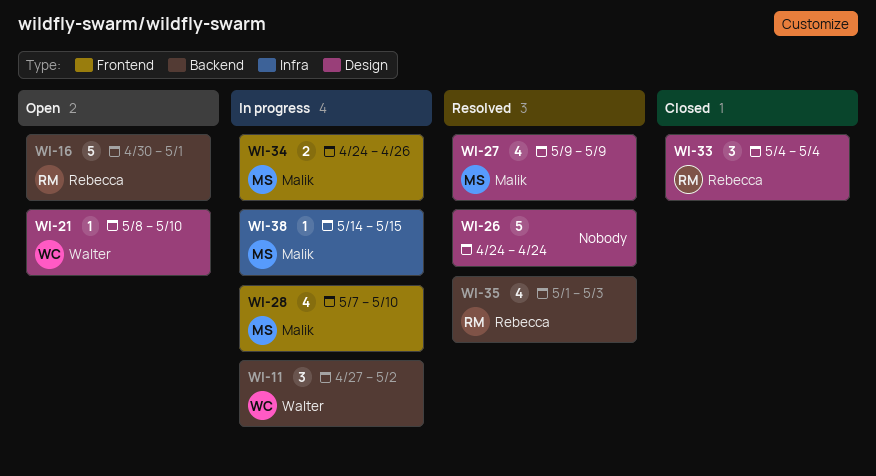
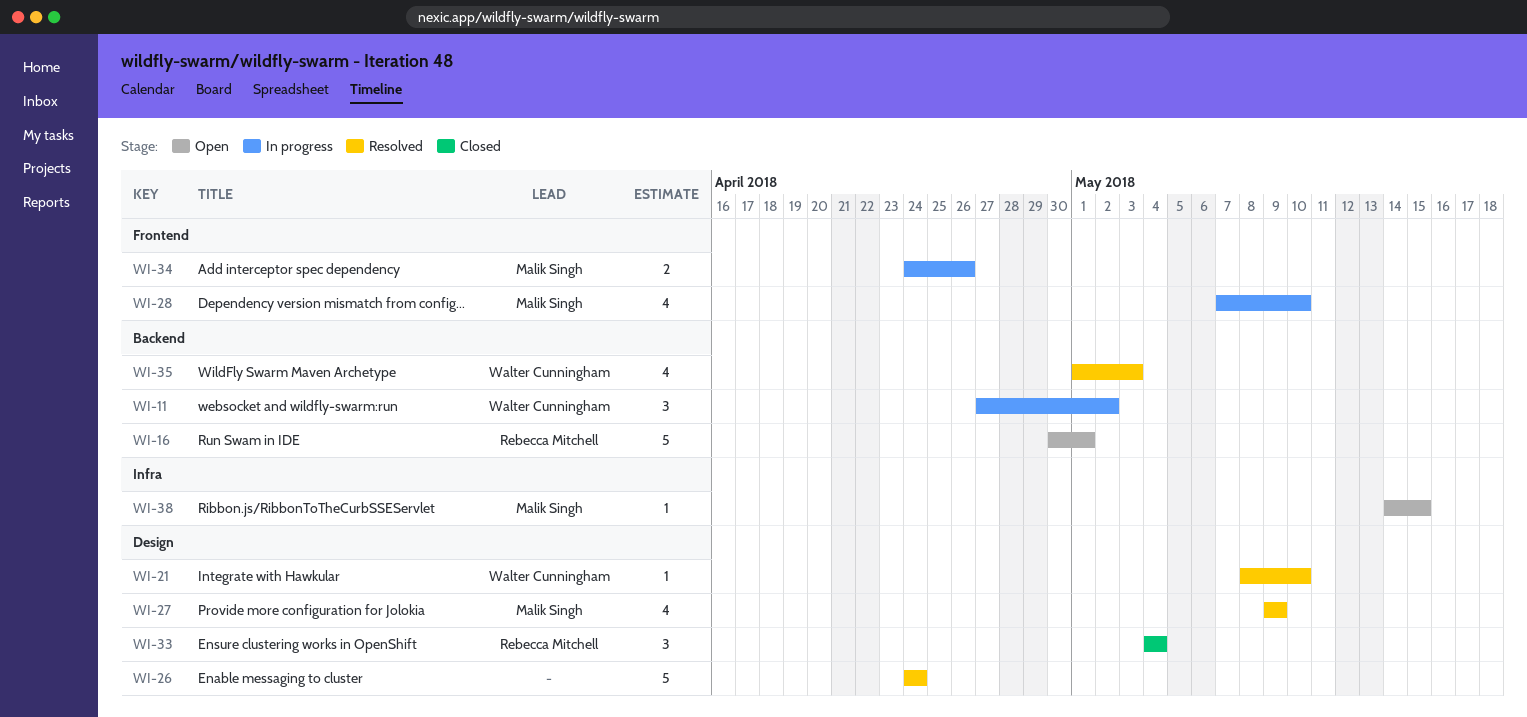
WI-21, status: Open -> Resolved
WI-35, owner: Rebecca Mitchell -> Walter Cunningham
WI-38, status: In progress -> Open

